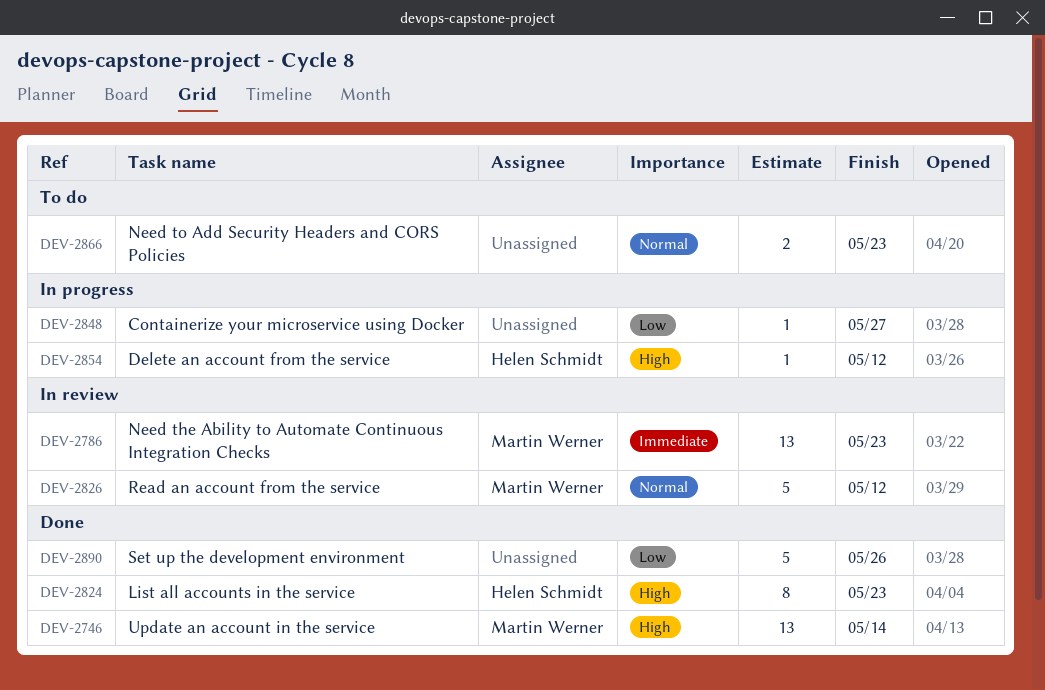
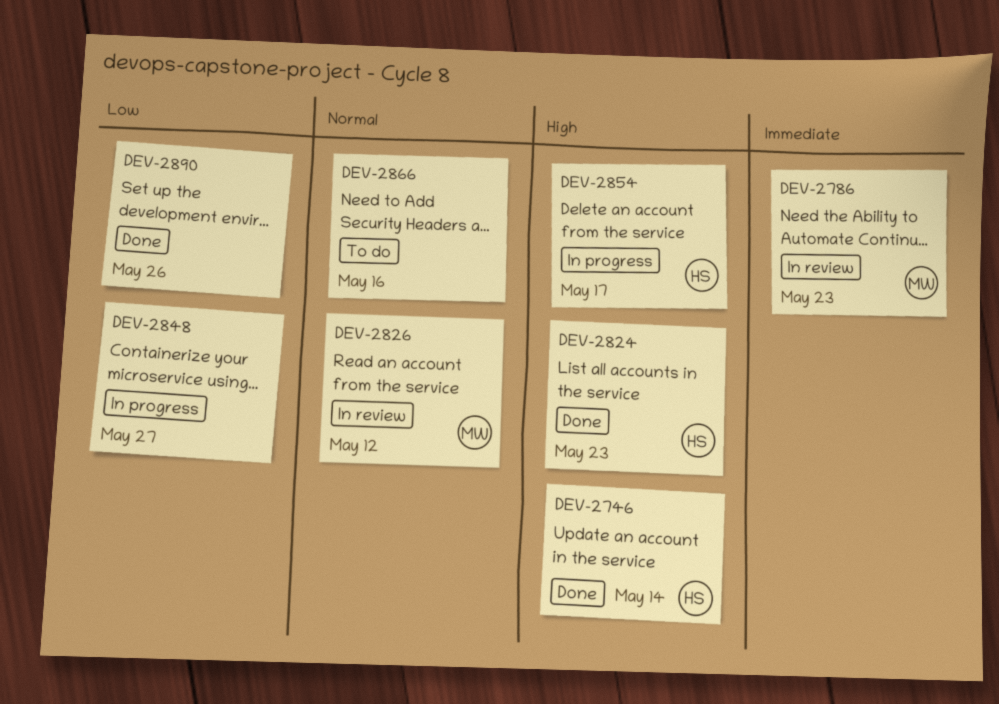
DEV-2746, owner: Martin Werner -> Helen Schmidt
DEV-2854, due: May 12 -> May 17
DEV-2866, due: May 23 -> May 16

